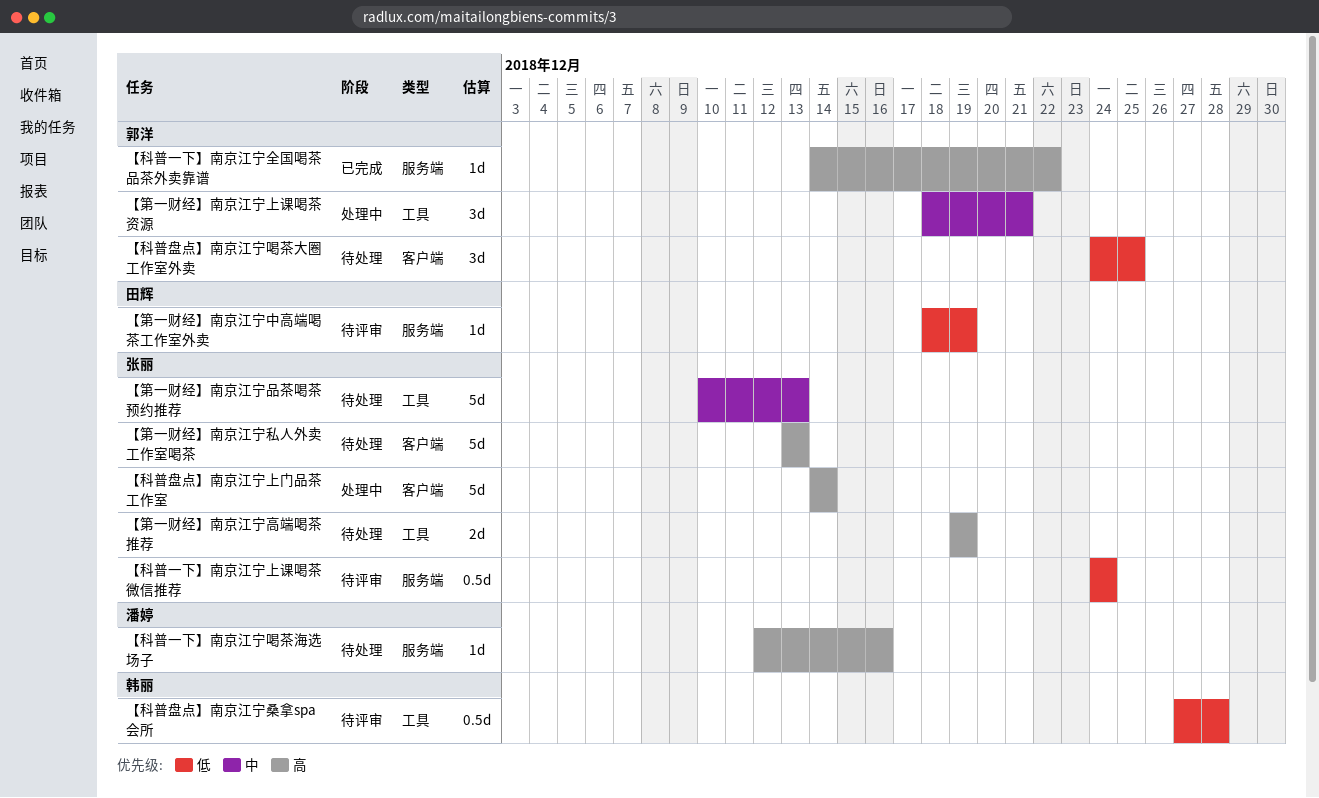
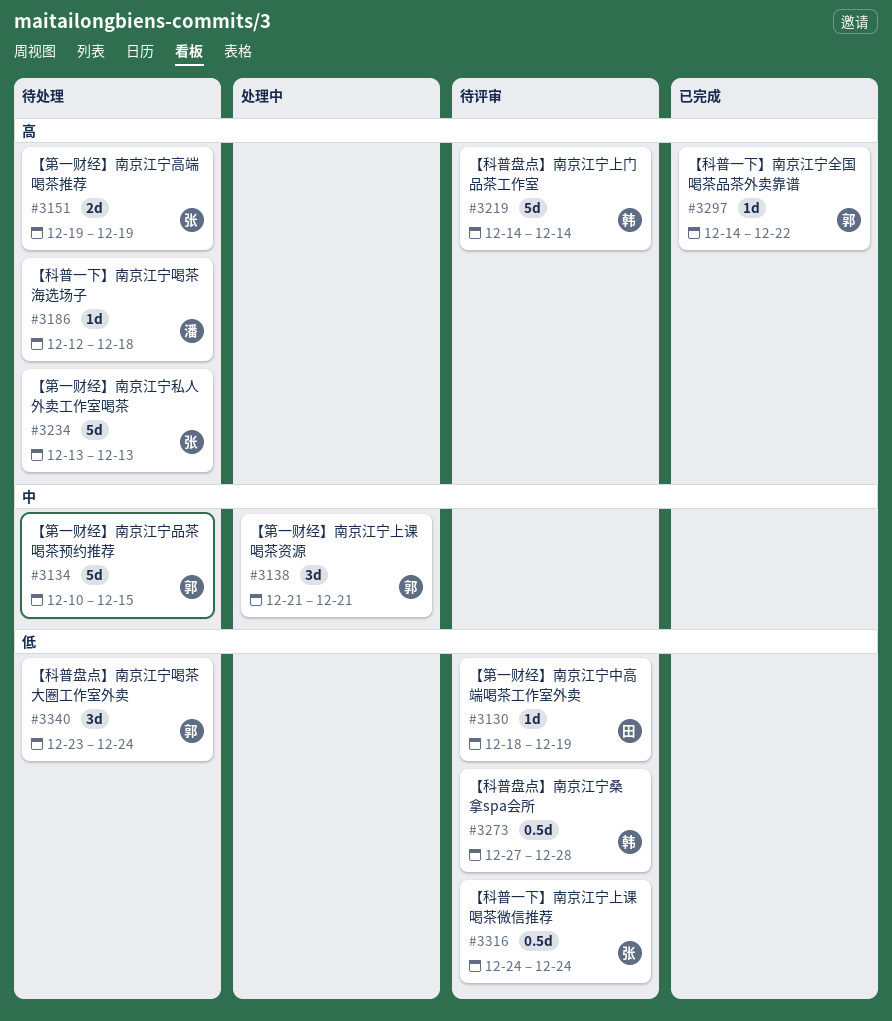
【科普一下】南京江宁喝茶海选场子, due: Dec 16 -> Dec 18
【科普盘点】南京江宁上门品茶工作室, status: 处理中 -> 待评审
【科普盘点】南京江宁上门品茶工作室, owner: 张丽 -> 韩丽
【科普盘点】南京江宁喝茶大圈工作室外卖, start: Dec 24 -> Dec 23
【科普盘点】南京江宁喝茶大圈工作室外卖, due: Dec 25 -> Dec 24
【第一财经】南京江宁上课喝茶资源, start: Dec 18 -> Dec 21
【第一财经】南京江宁品茶喝茶预约推荐, owner: 张丽 -> 郭洋
【第一财经】南京江宁品茶喝茶预约推荐, due: Dec 13 -> Dec 15

